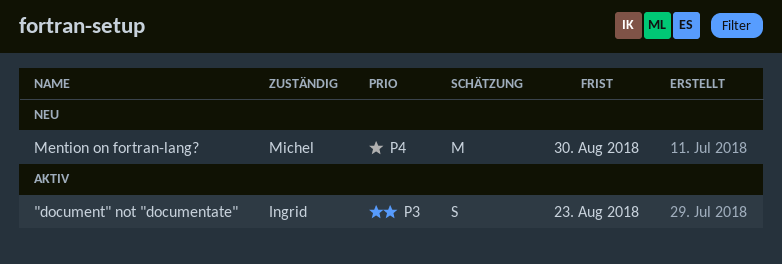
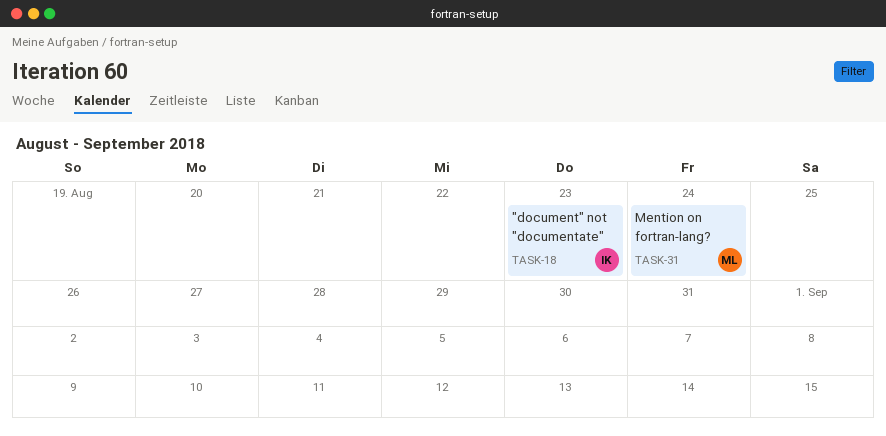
Mention on fortran-lang?, due: Aug 30 -> Aug 24

